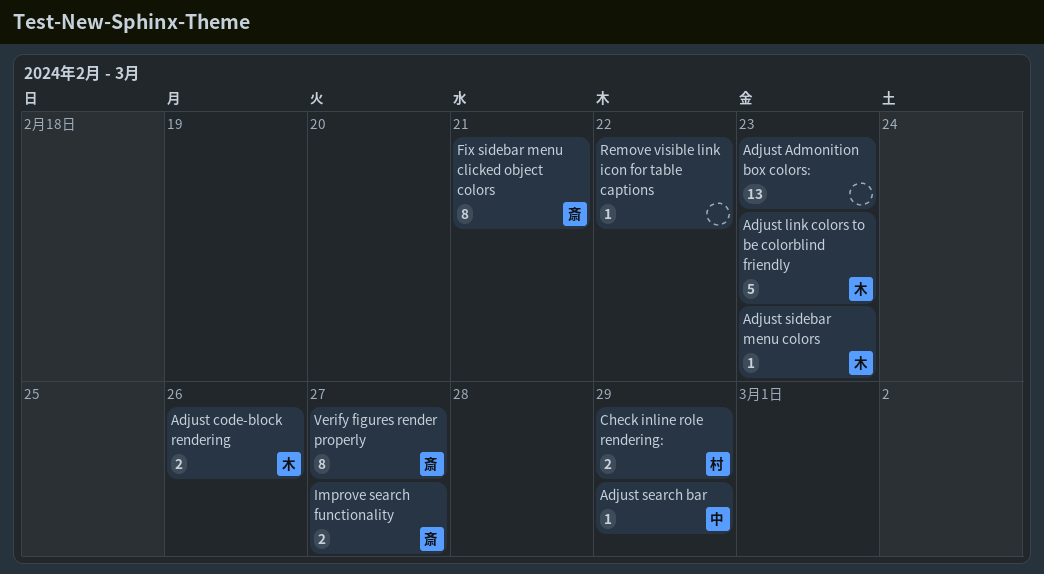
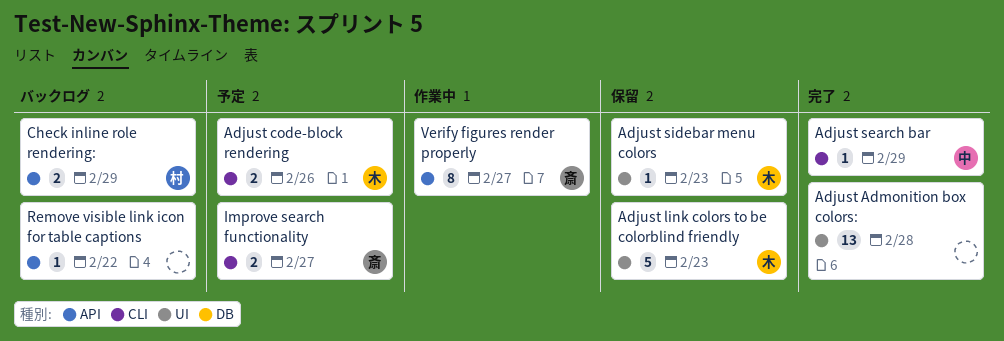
Adjust Admonition box colors:, due: Feb 23 -> Feb 28
Fix sidebar menu clicked object colors: present -> none

